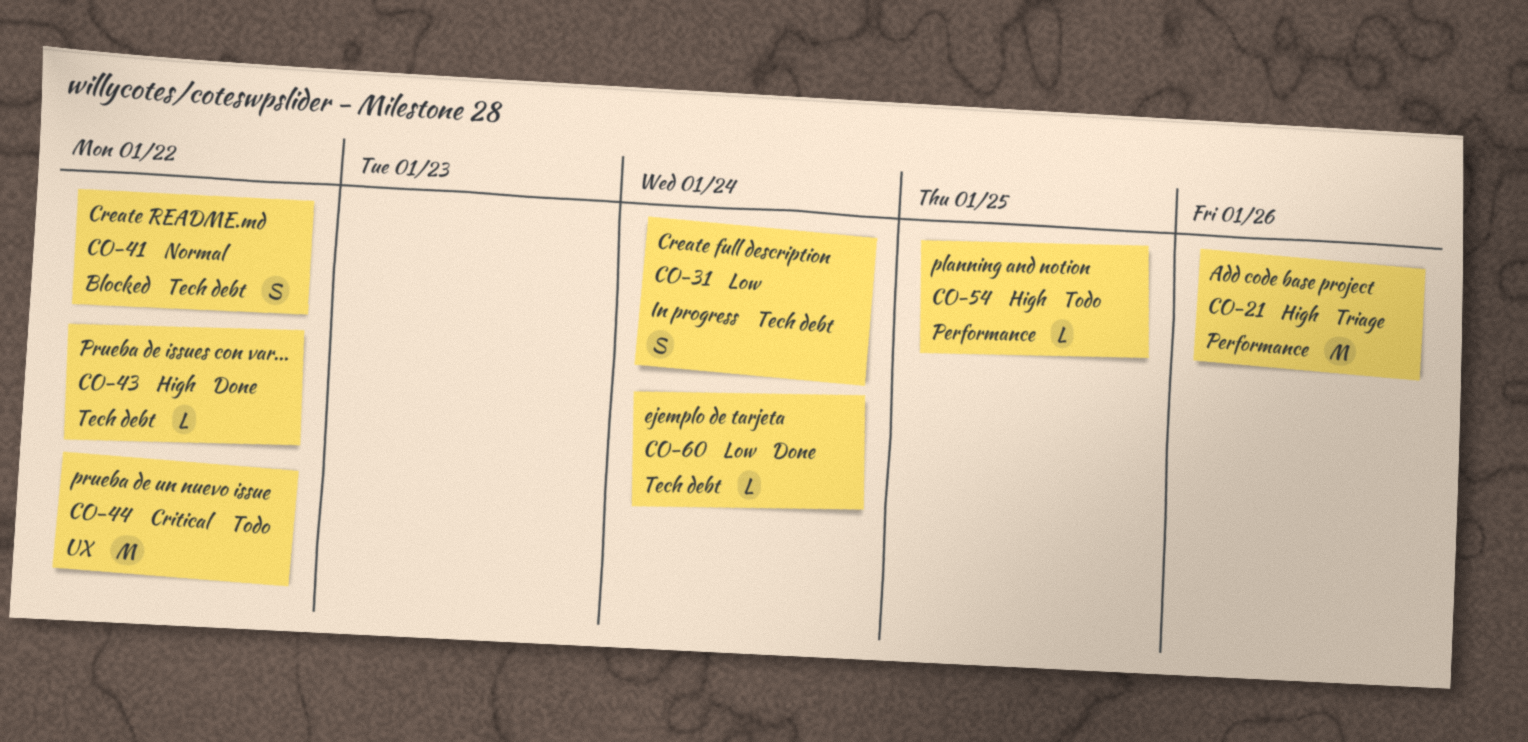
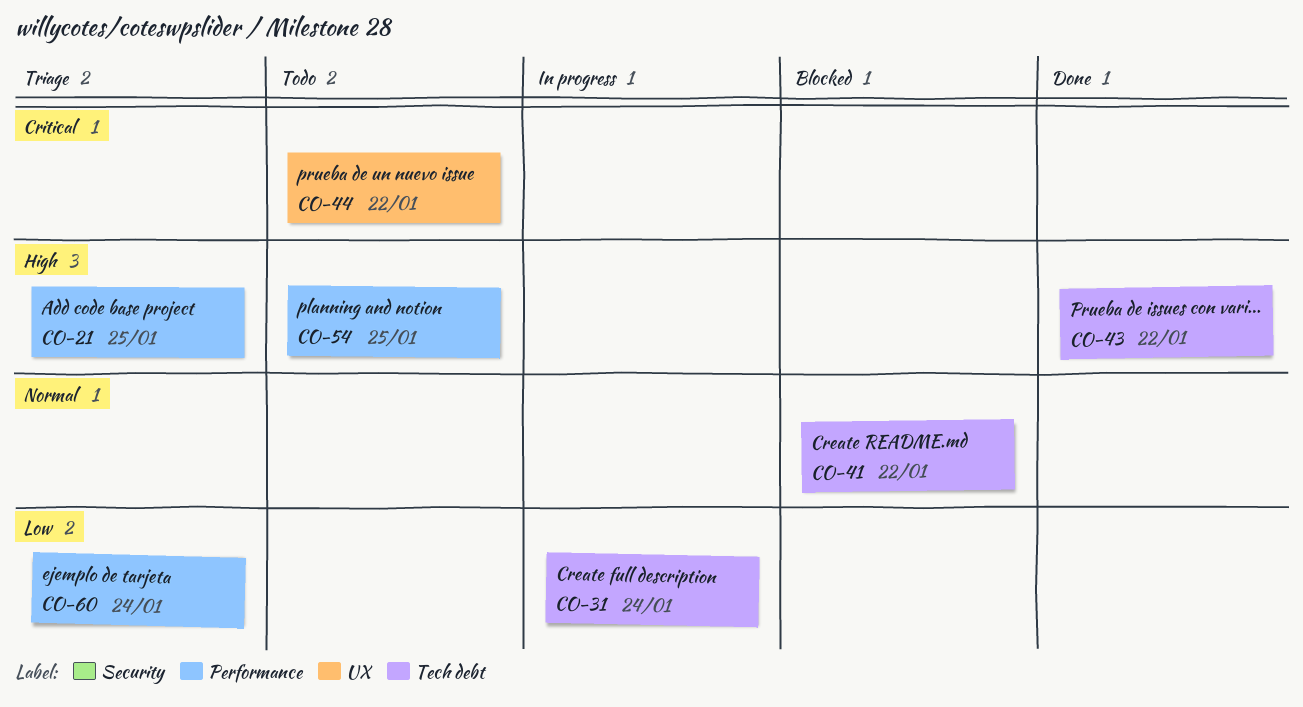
CO-21, due: Jan 26 -> Jan 25
CO-60, status: Done -> Triage
CO-60, label: Tech debt -> Performance

